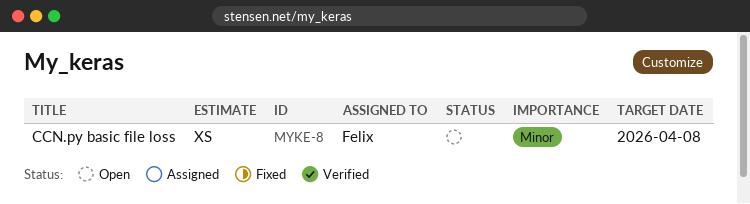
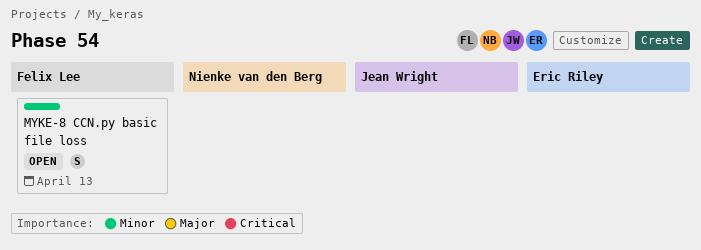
MYKE-8, estimate: XS -> S
MYKE-8, due: Apr 8 -> Apr 13

